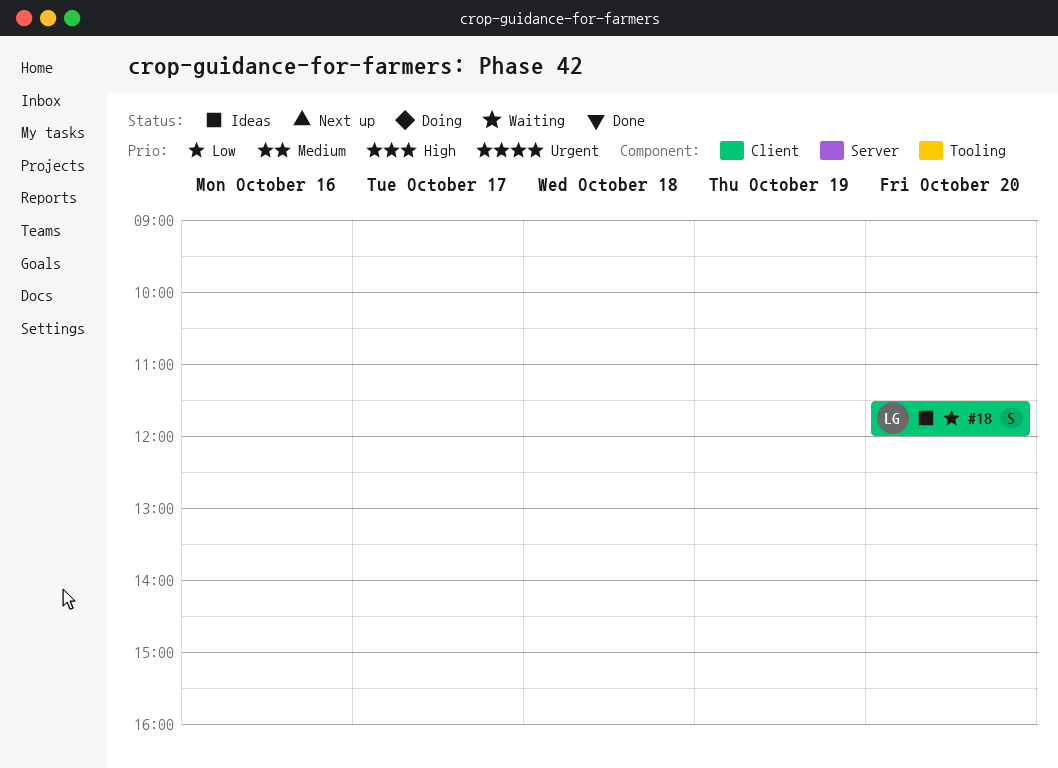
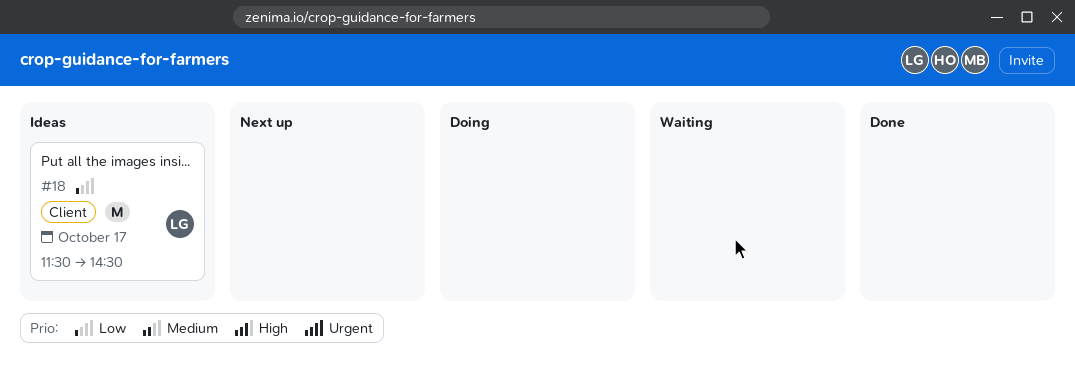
#18, estimate: S -> M
#18, day: Oct 20 -> Oct 17
#18, ends: 12:00 -> 14:30

